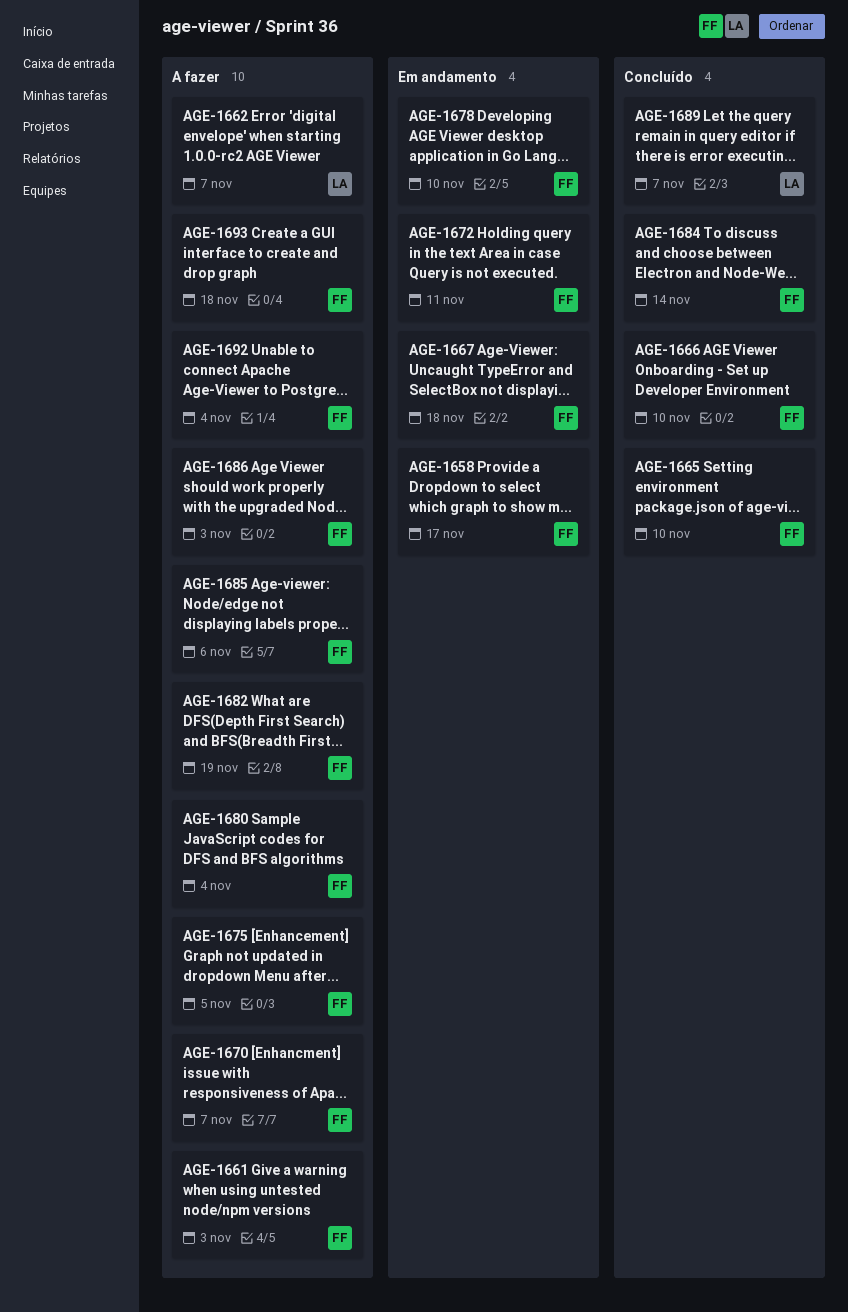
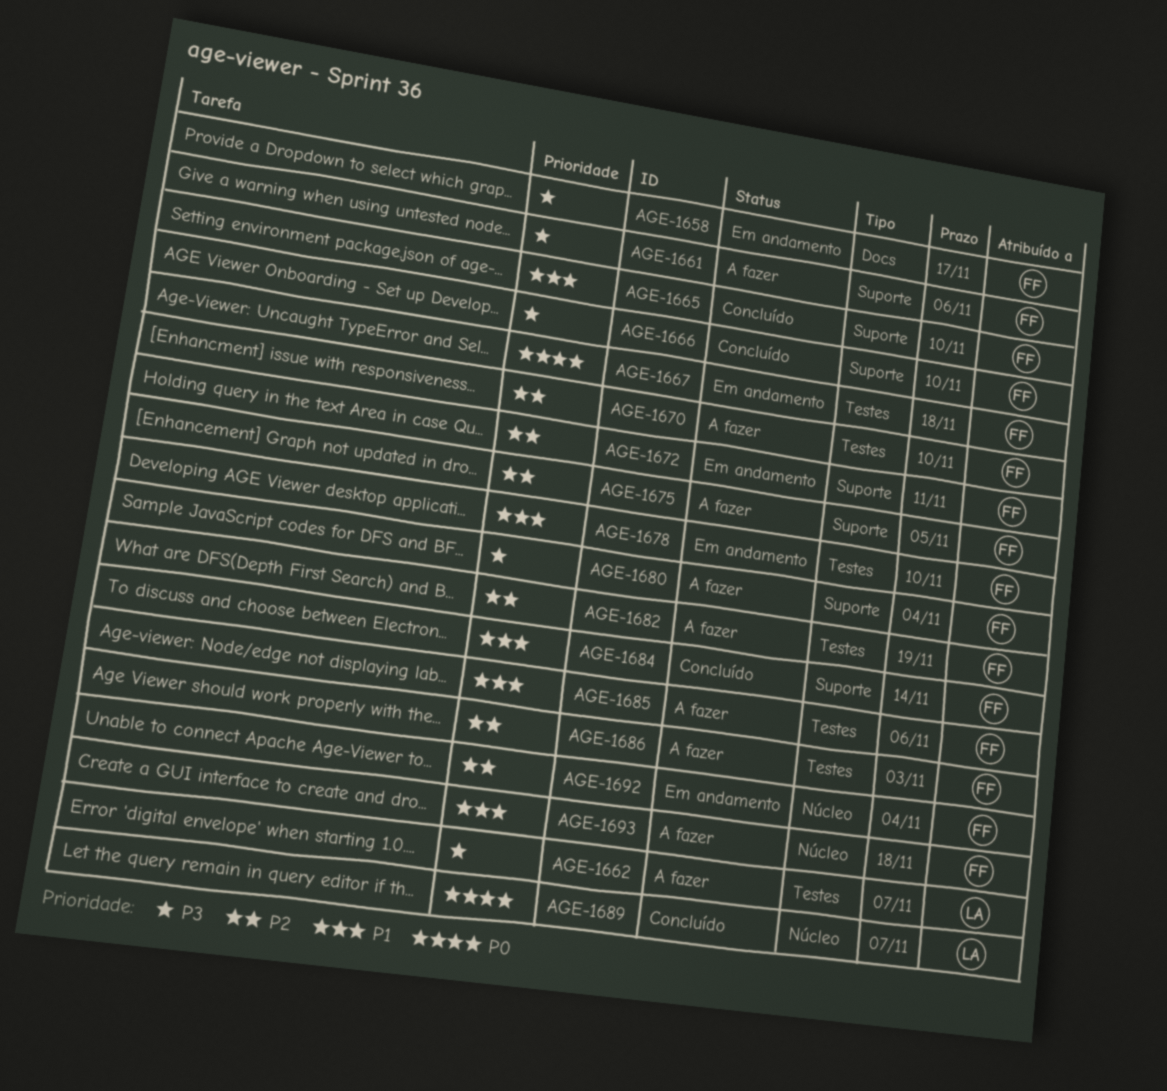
AGE-1661, due: Nov 3 -> Nov 6
AGE-1670, due: Nov 7 -> Nov 10
AGE-1692, status: A fazer -> Em andamento

